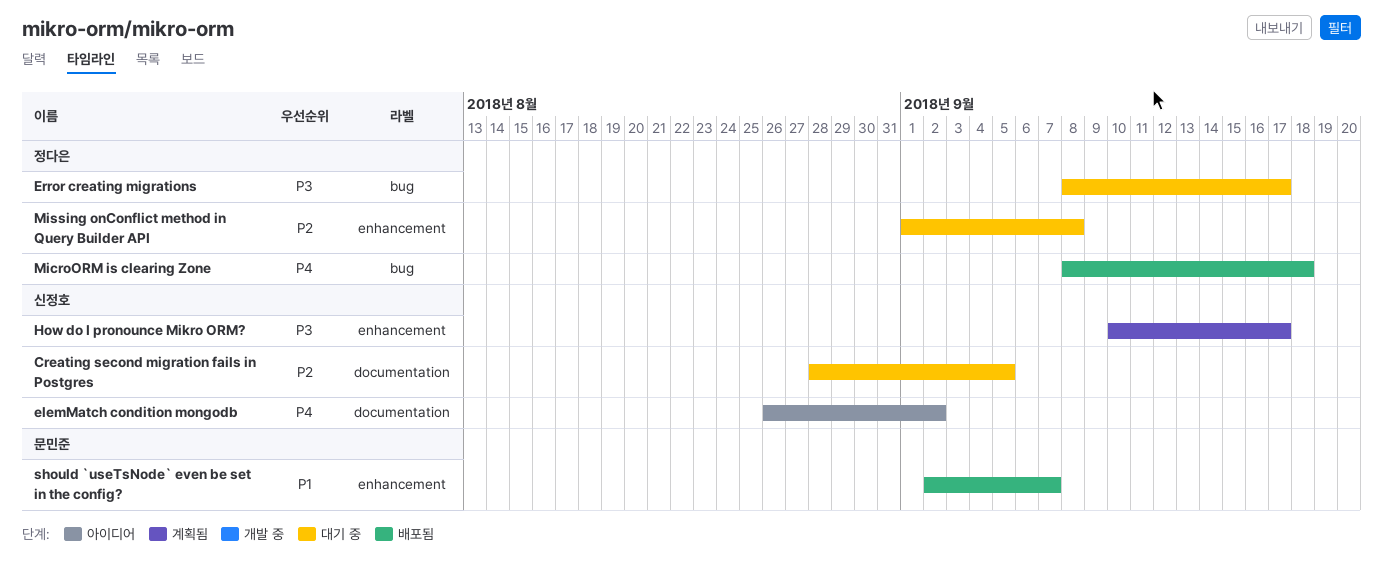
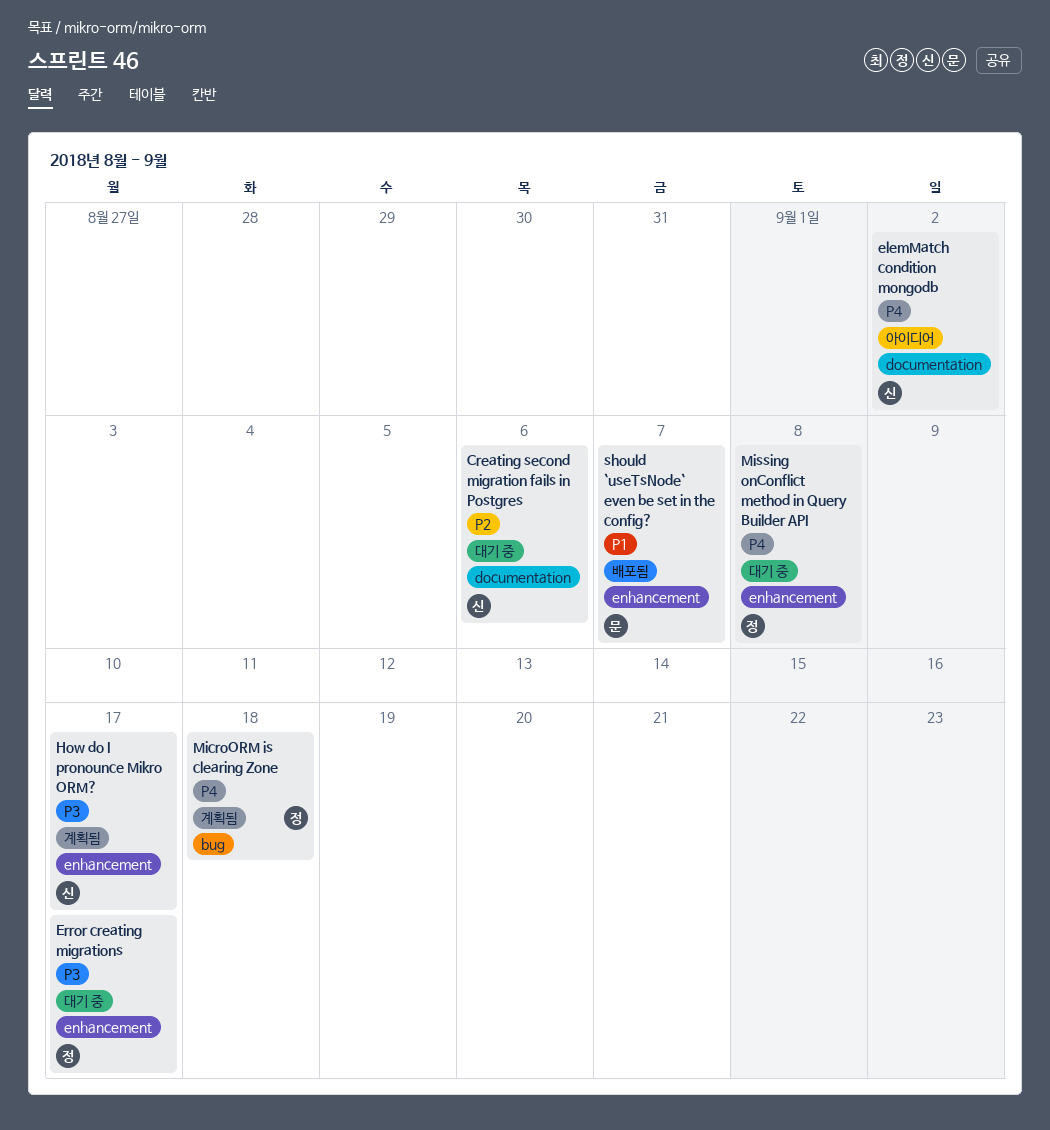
Creating second migration fails in Postgres, due: Sep 5 -> Sep 6
Error creating migrations, label: bug -> enhancement
MicroORM is clearing Zone, status: 배포됨 -> 계획됨
Missing onConflict method in Query Builder API, priority: P2 -> P4

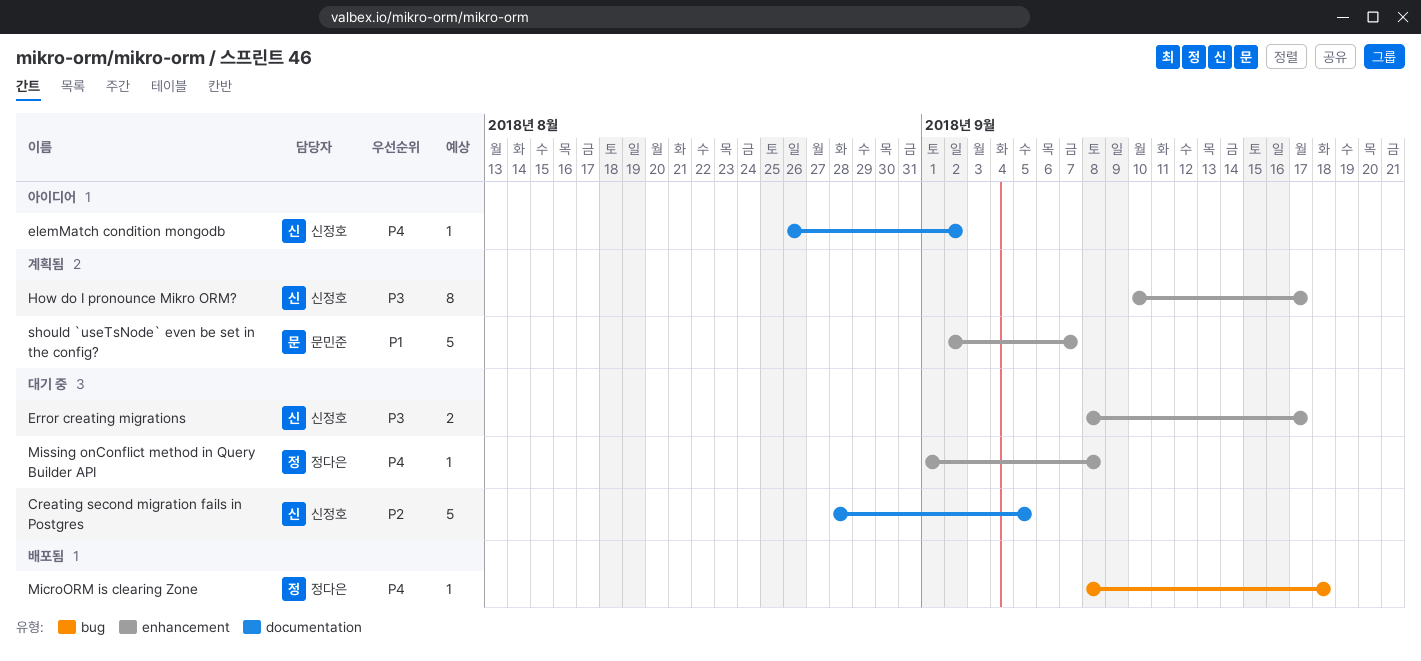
Creating second migration fails in Postgres, due: Sep 6 -> Sep 5
Error creating migrations, owner: 정다은 -> 신정호
MicroORM is clearing Zone, status: 계획됨 -> 배포됨
should `useTsNode` even be set in the config?, status: 배포됨 -> 계획됨

